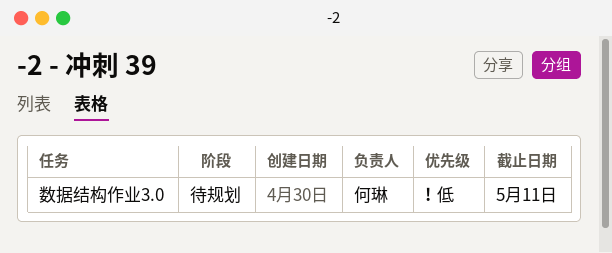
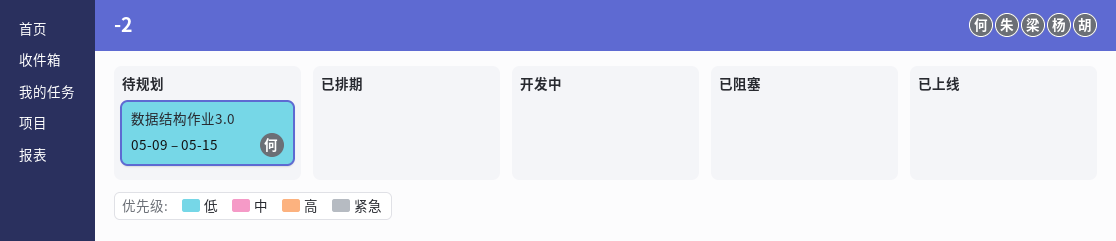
数据结构作业3.0, due: May 11 -> May 15

